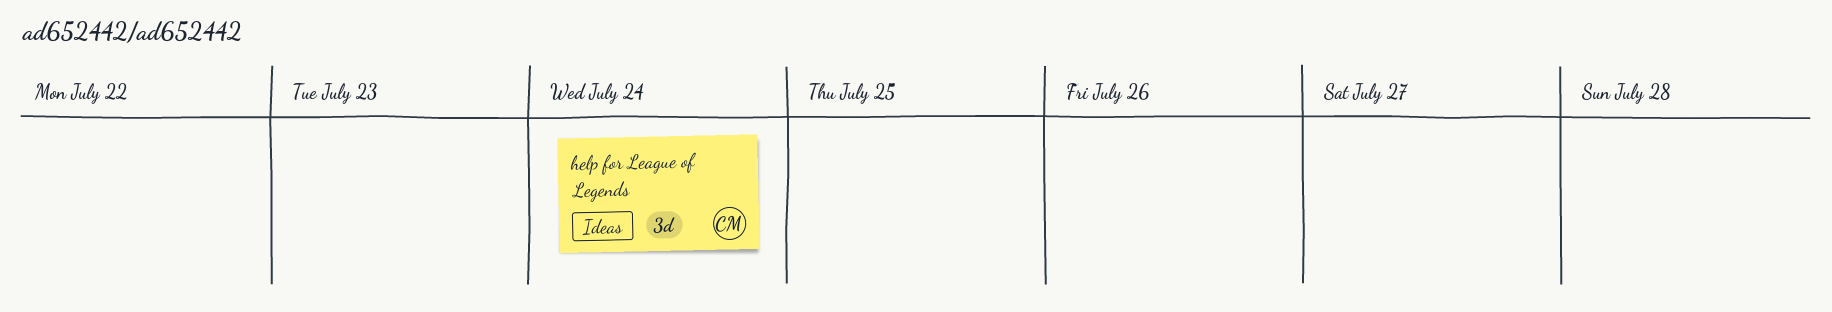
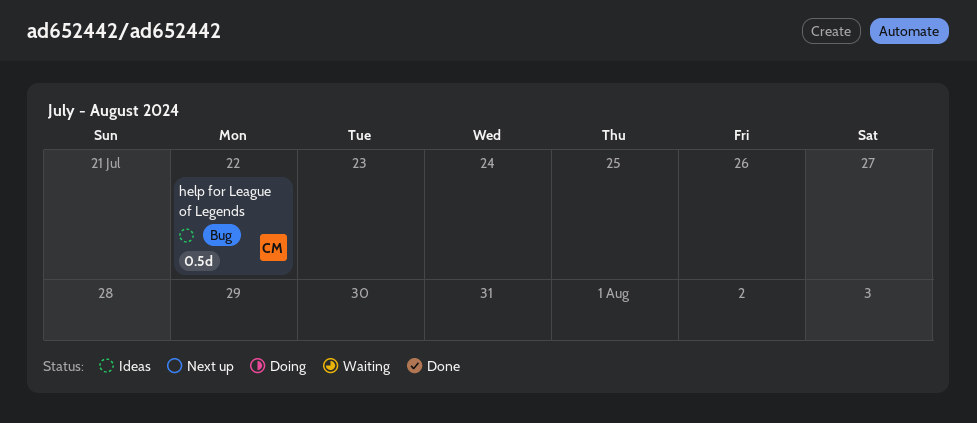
help for League of Legends, estimate: 3d -> 0.5d
help for League of Legends, due: Jul 24 -> Jul 22

